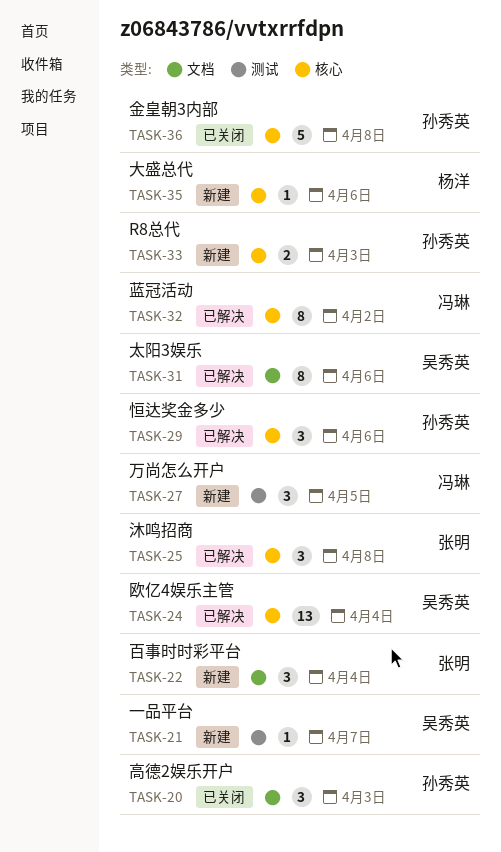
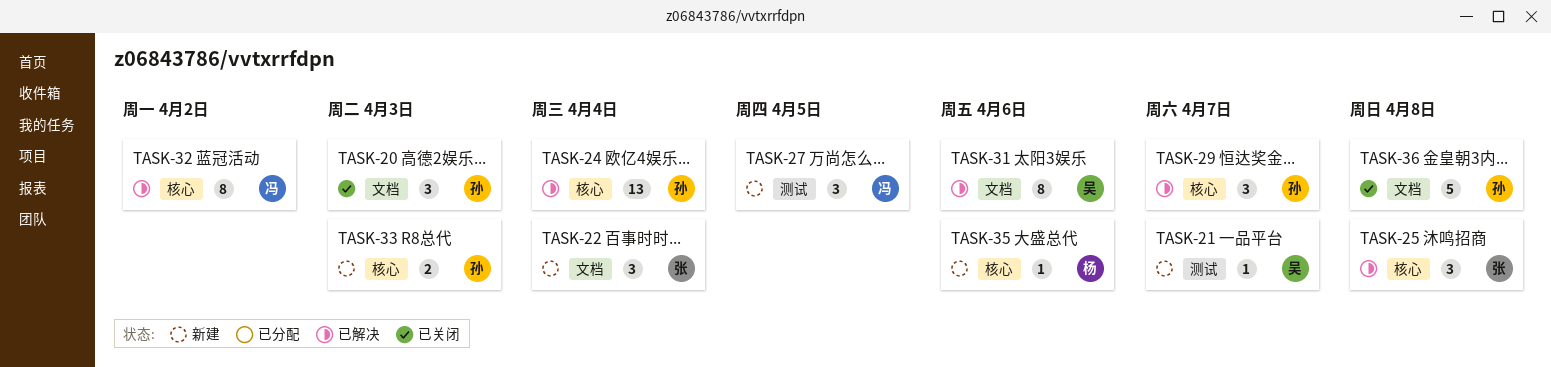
TASK-24, owner: 吴秀英 -> 孙秀英
TASK-29, due: Apr 6 -> Apr 7
TASK-36, label: 核心 -> 文档

